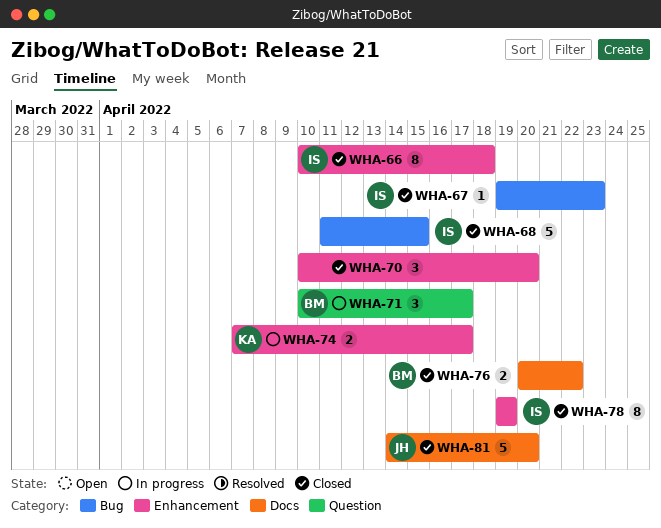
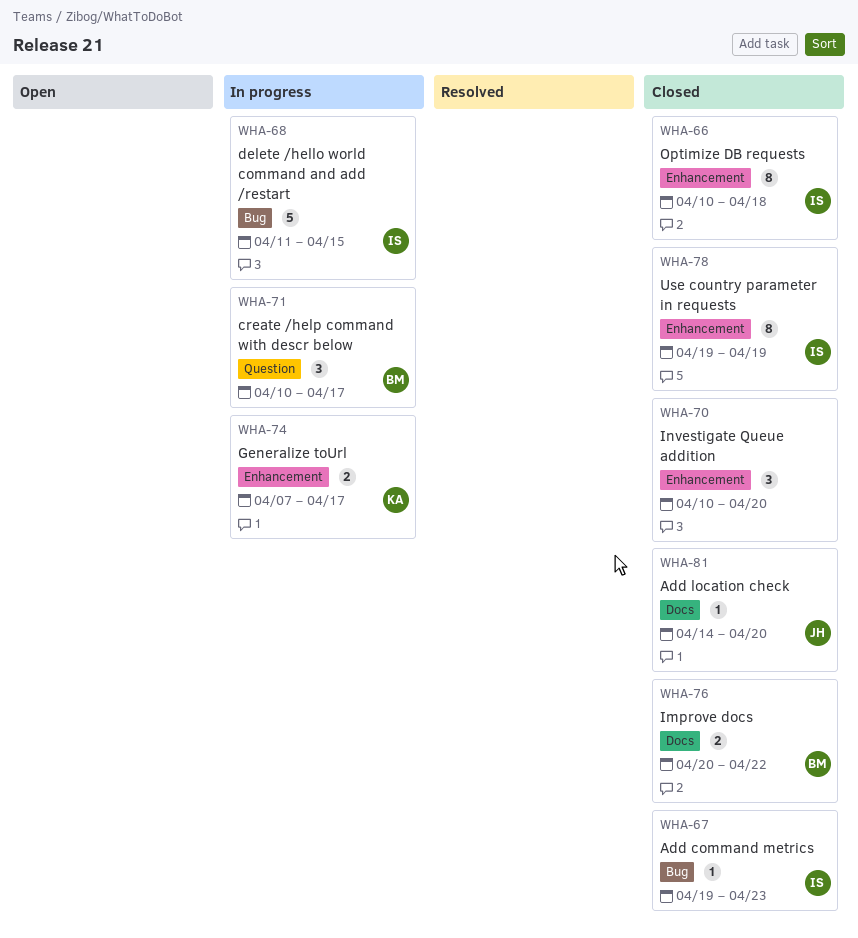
WHA-68, status: Closed -> In progress
WHA-81, estimate: 5 -> 1

